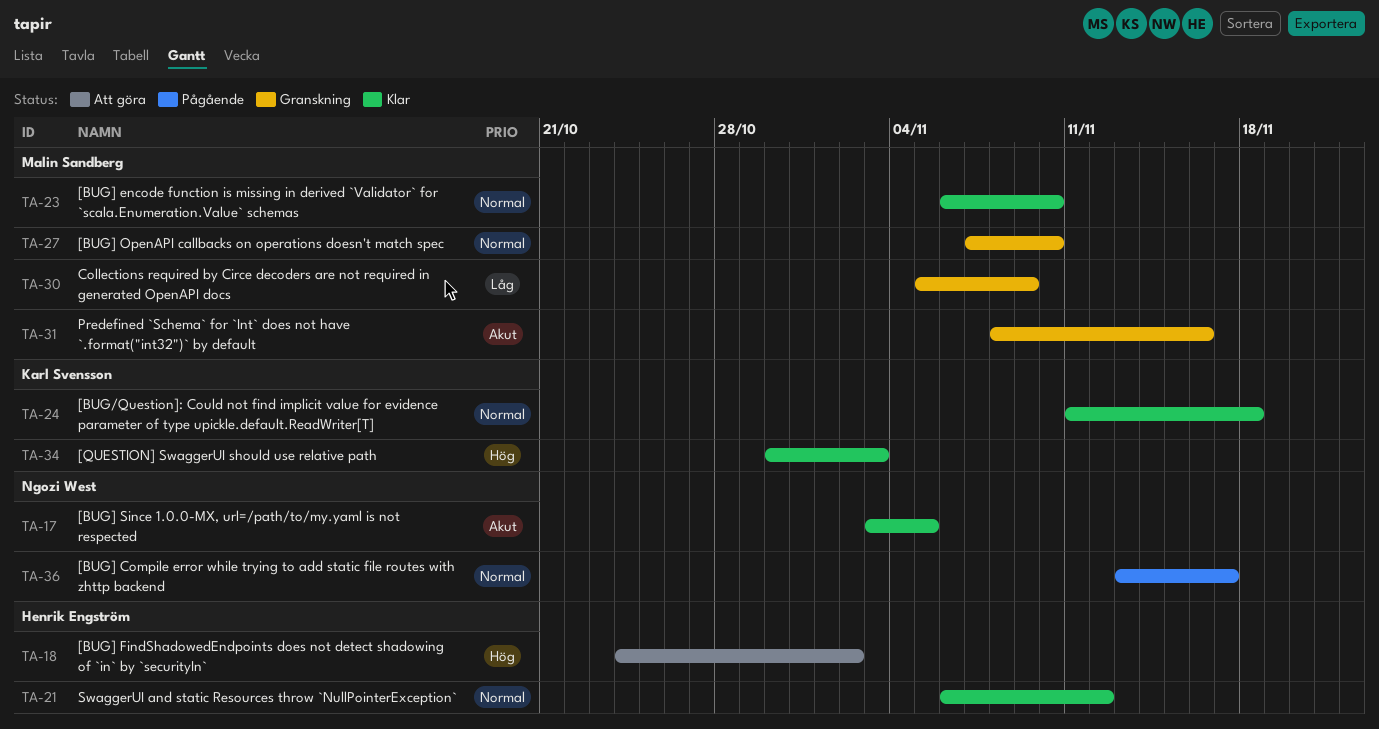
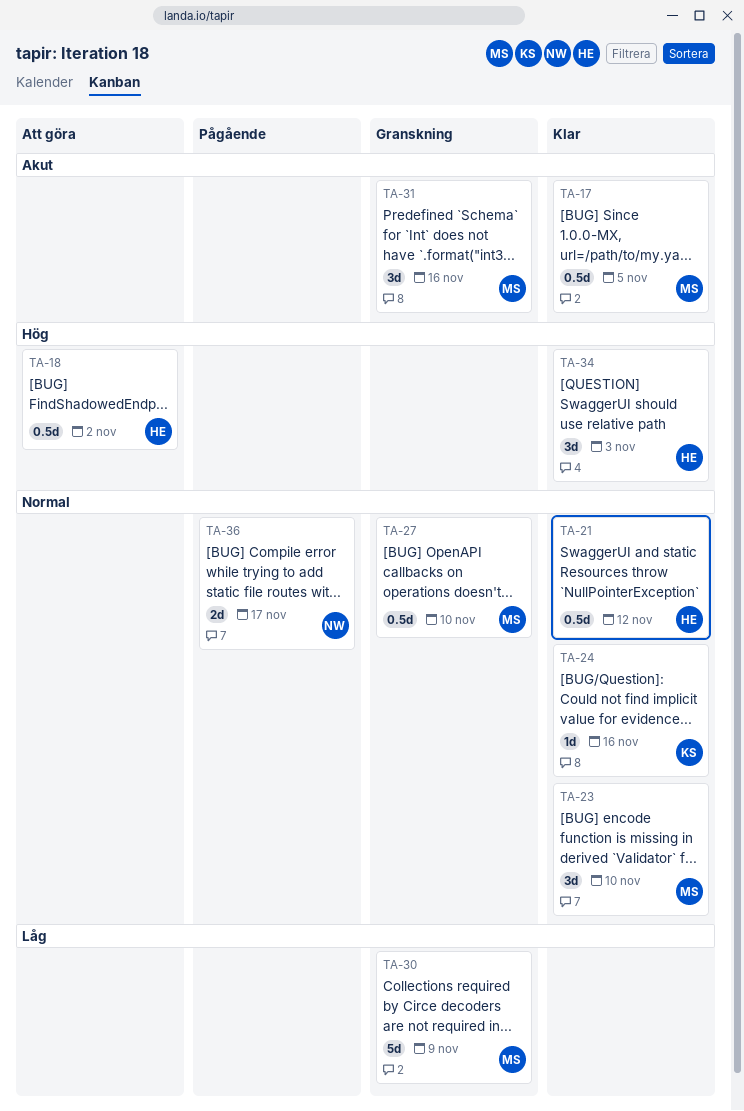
TA-17, owner: Ngozi West -> Malin Sandberg
TA-24, due: Nov 18 -> Nov 16
TA-34, owner: Karl Svensson -> Henrik Engström

